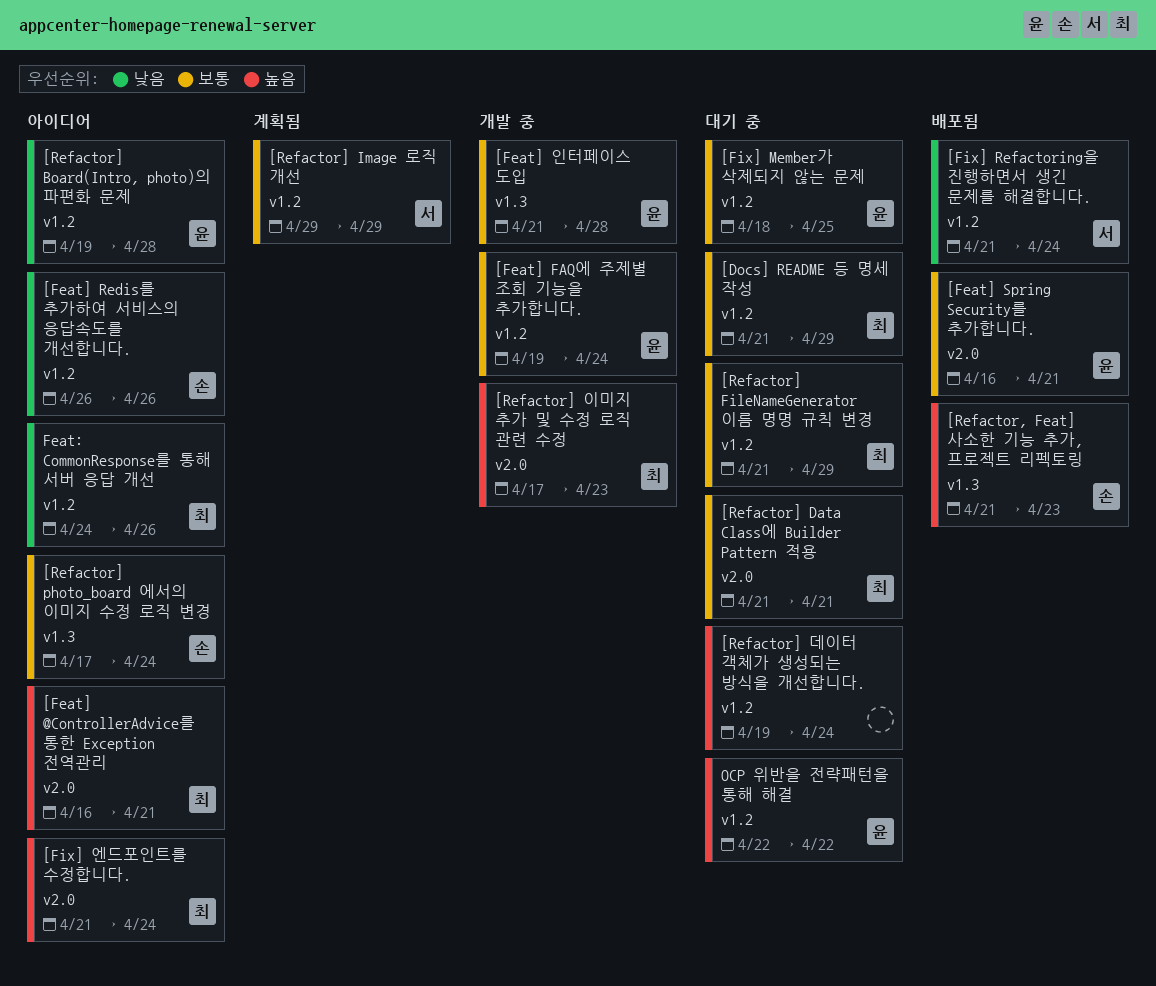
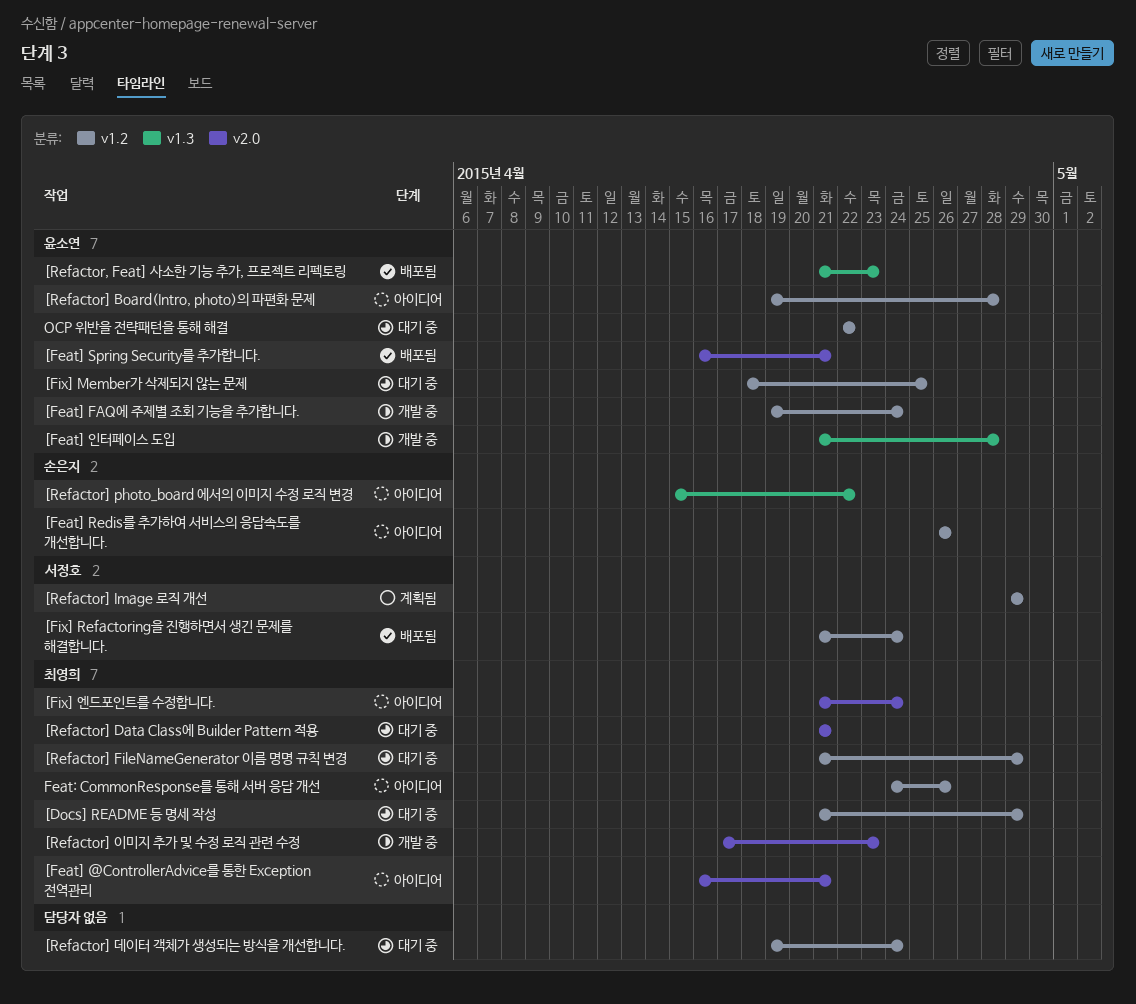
[Refactor, Feat] 사소한 기능 추가, 프로젝트 리펙토링, owner: 손은지 -> 윤소연
[Refactor] photo_board 에서의 이미지 수정 로직 변경, start: Apr 17 -> Apr 15
[Refactor] photo_board 에서의 이미지 수정 로직 변경, due: Apr 24 -> Apr 22

